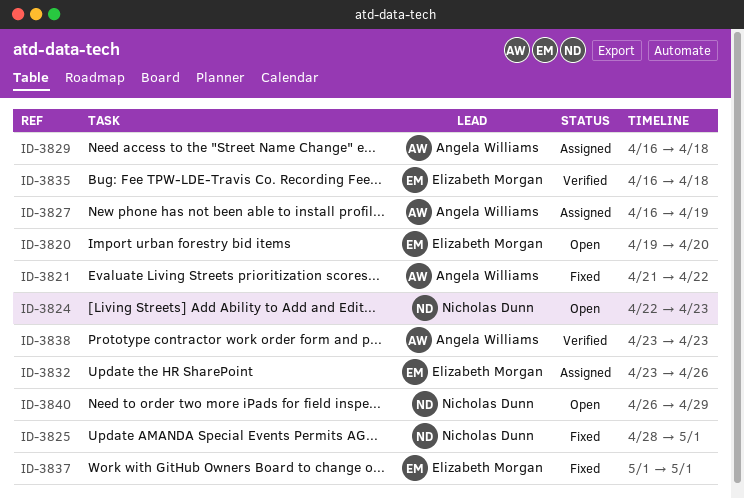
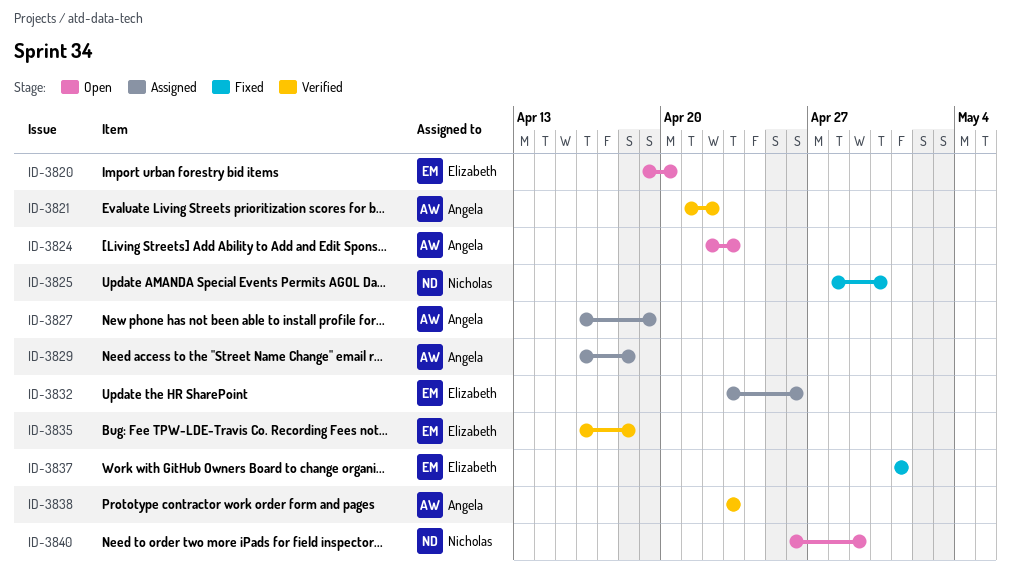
ID-3821, status: Fixed -> Verified
ID-3824, owner: Nicholas Dunn -> Angela Williams
ID-3825, due: May 1 -> Apr 30

